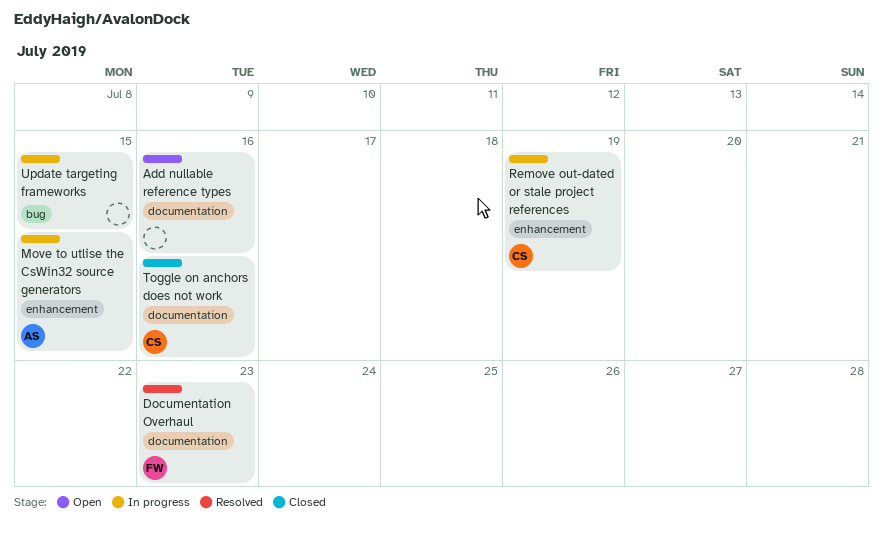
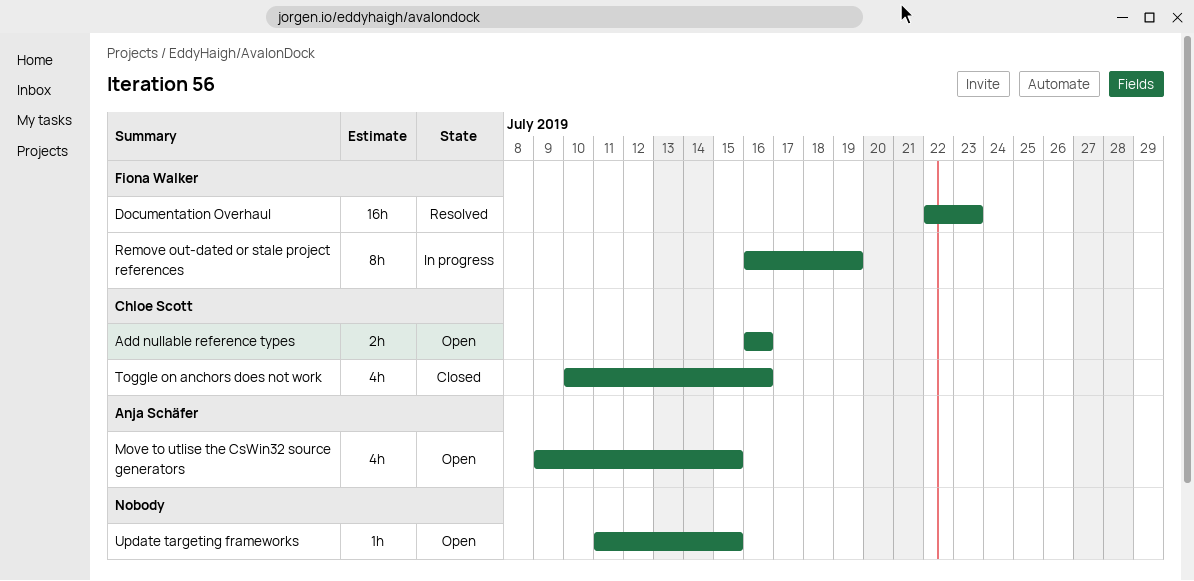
Add nullable reference types, owner: none -> Chloe Scott
Move to utlise the CsWin32 source generators, status: In progress -> Open
Remove out-dated or stale project references, owner: Chloe Scott -> Fiona Walker
Update targeting frameworks, status: In progress -> Open

